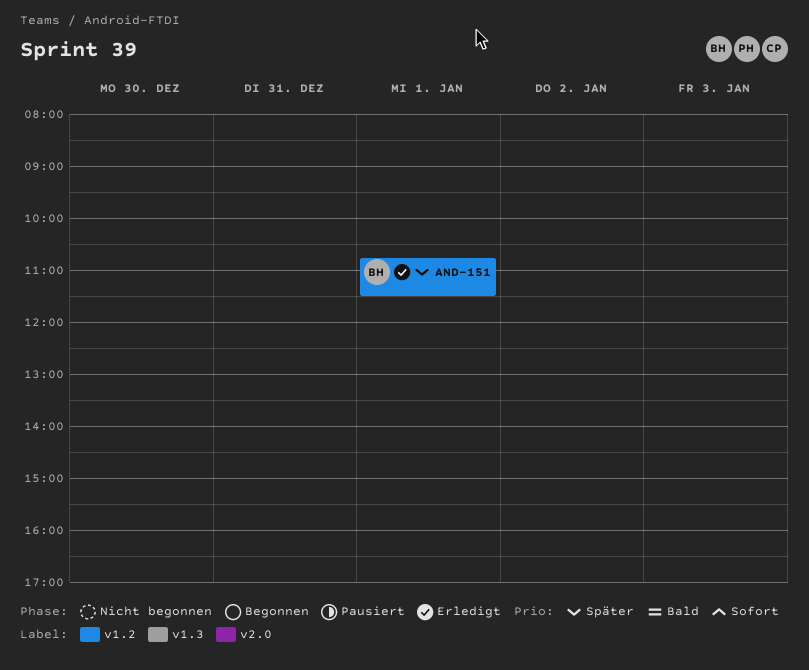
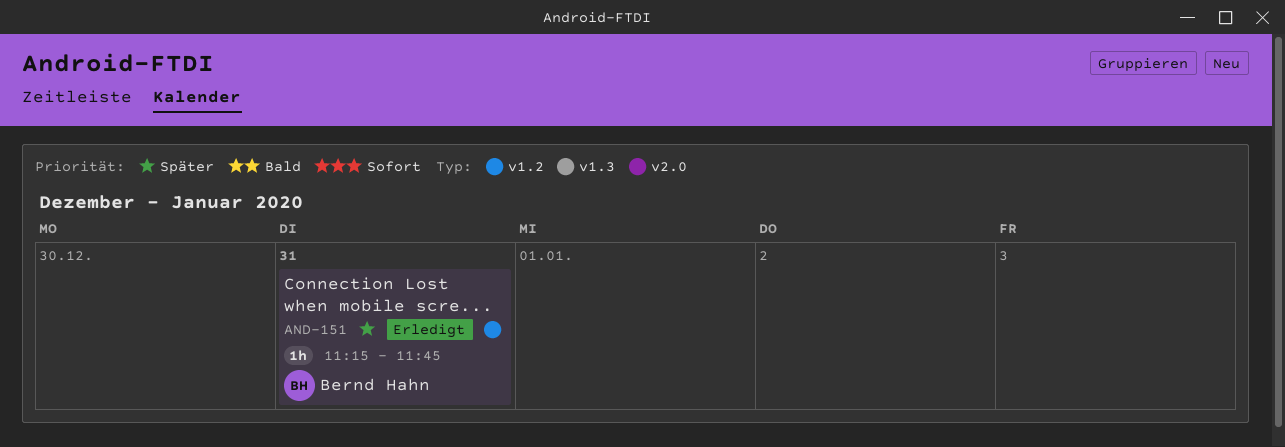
AND-151, day: Jan 1 -> Dec 31
AND-151, begins: 10:45 -> 11:15
AND-151, ends: 11:30 -> 11:45

